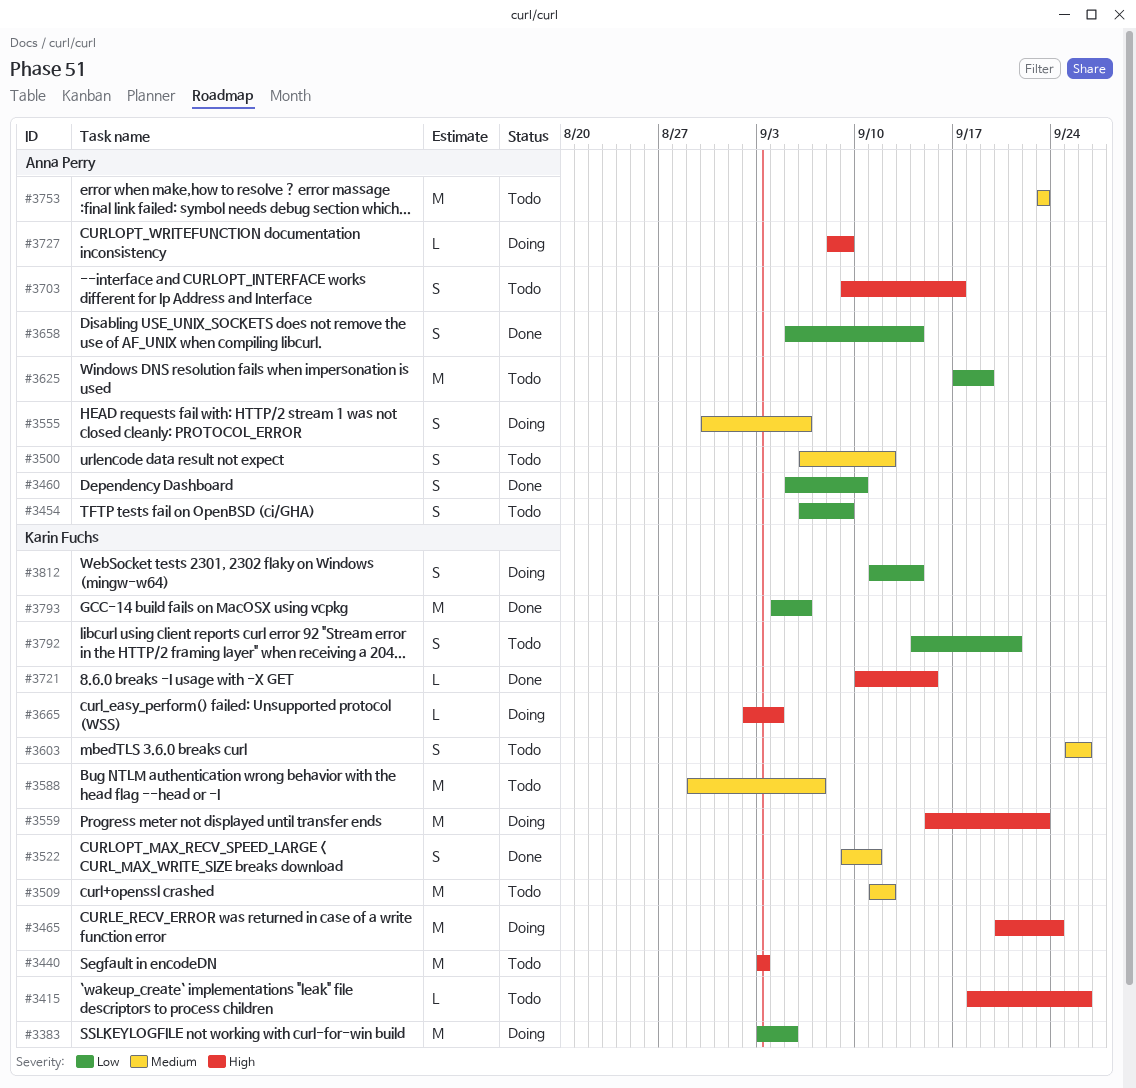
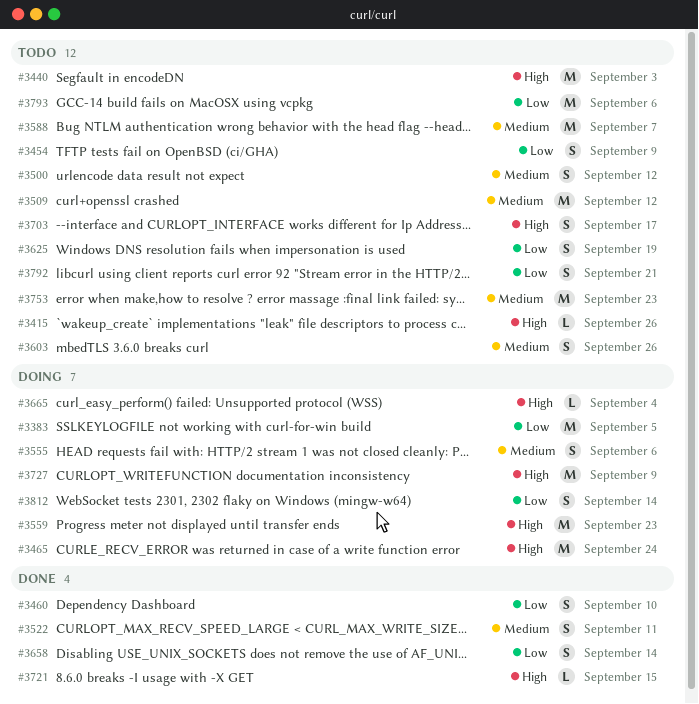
#3625, estimate: M -> S
#3727, estimate: L -> M
#3793, status: Done -> Todo

